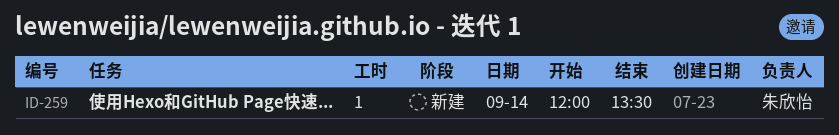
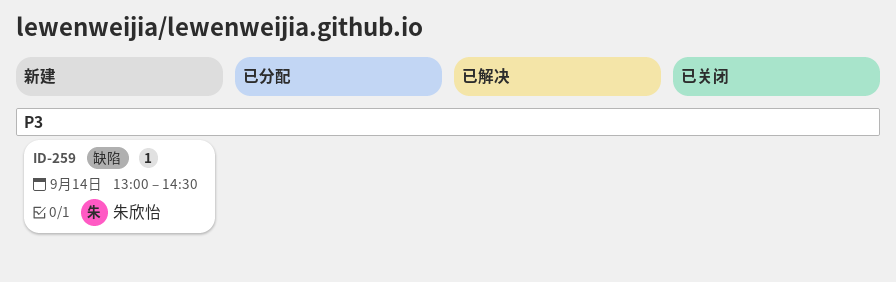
ID-259, begins: 12:00 -> 13:00
ID-259, ends: 13:30 -> 14:30

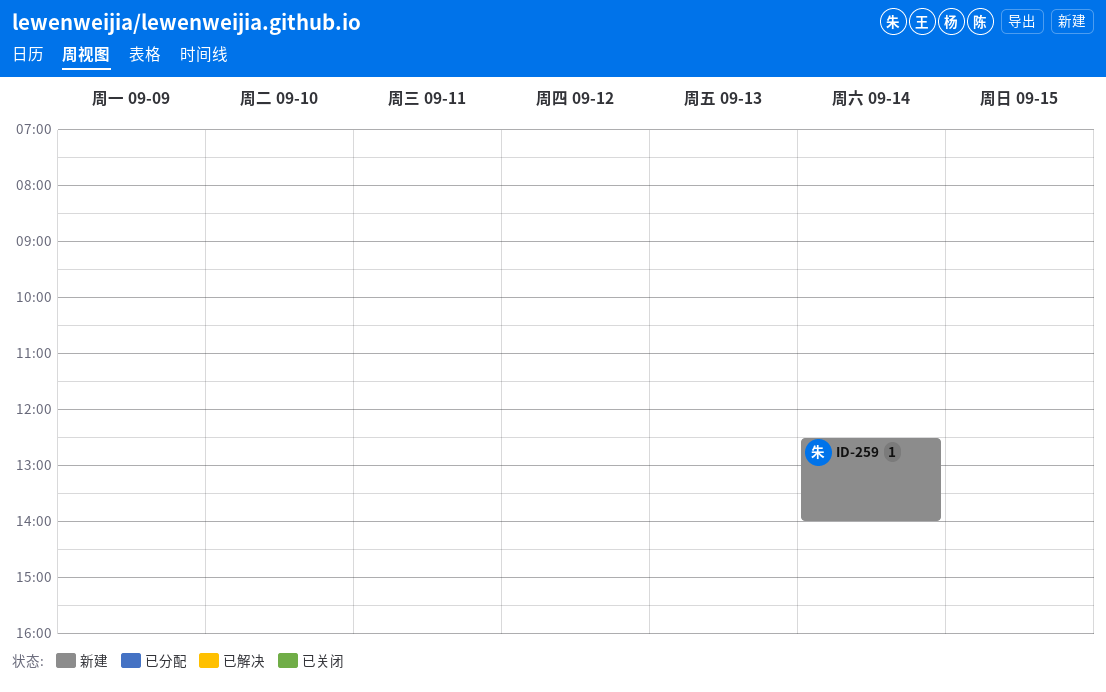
ID-259, begins: 13:00 -> 12:30
ID-259, ends: 14:30 -> 14:00

